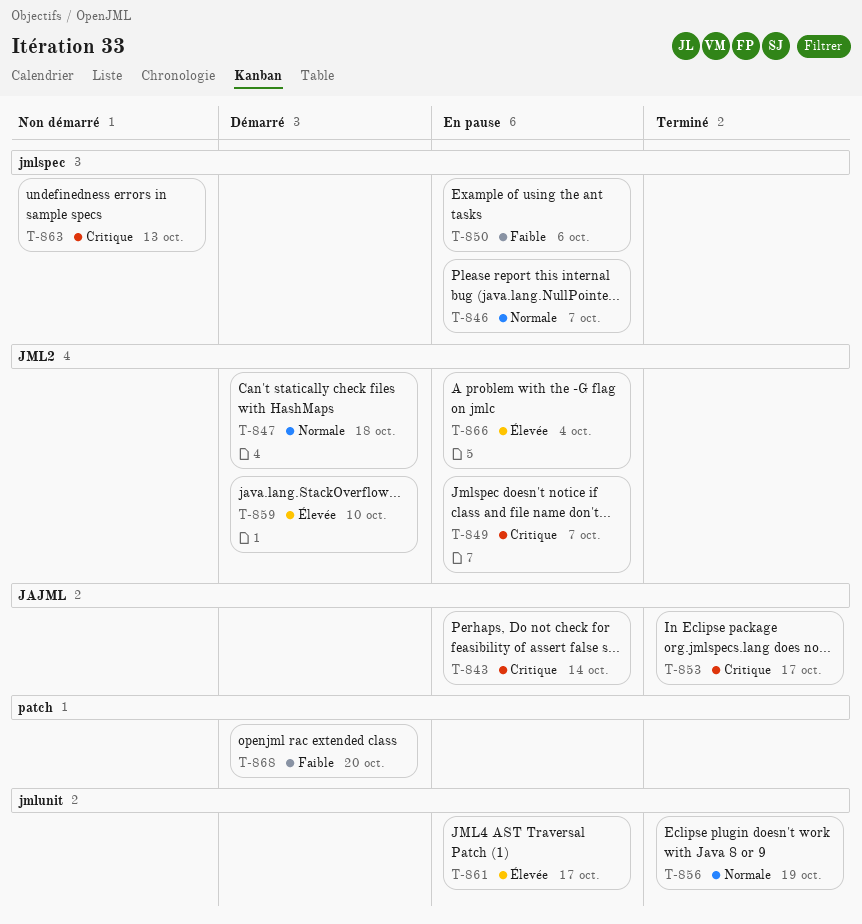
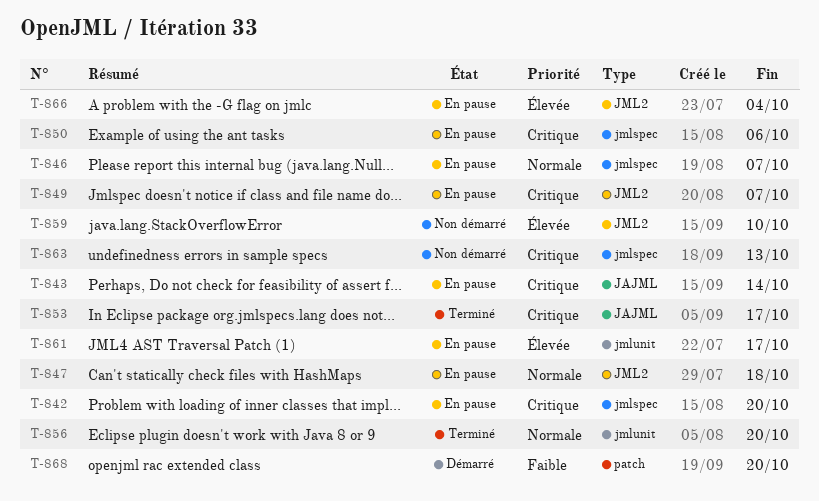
T-842: none -> present
T-847, status: Démarré -> En pause
T-850, priority: Faible -> Critique
T-856, due: Oct 19 -> Oct 20
T-859, status: Démarré -> Non démarré

